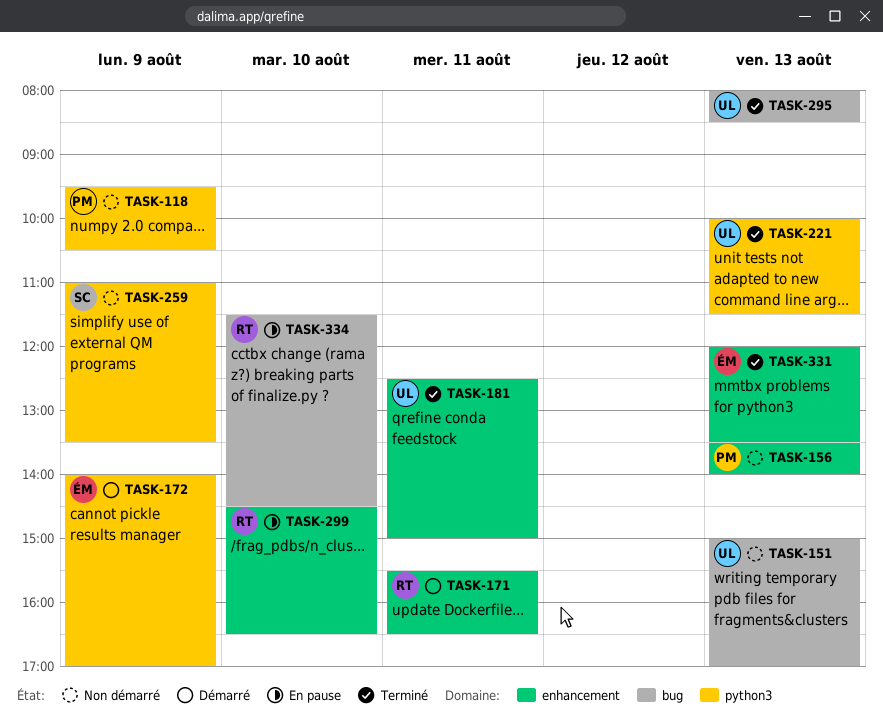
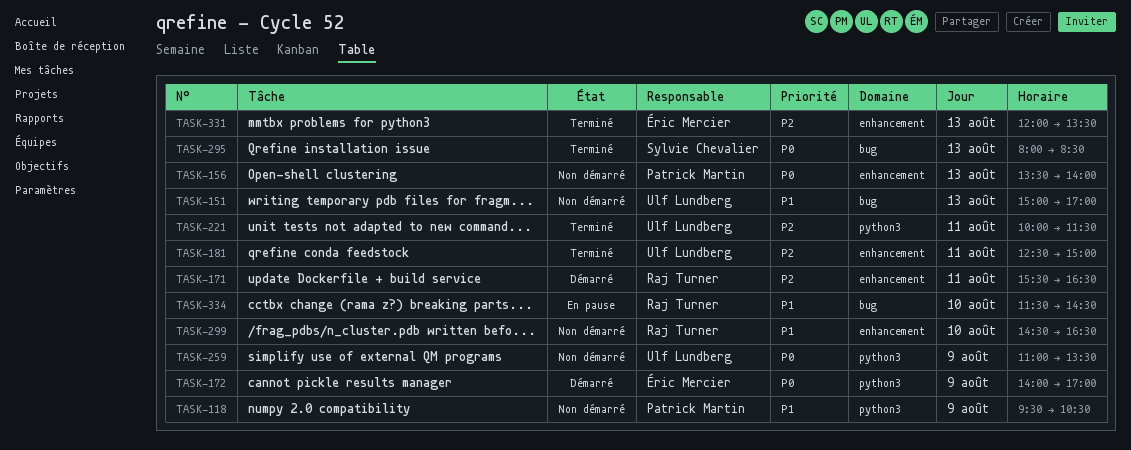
TASK-221, day: Aug 13 -> Aug 11
TASK-259, owner: Sylvie Chevalier -> Ulf Lundberg
TASK-295, owner: Ulf Lundberg -> Sylvie Chevalier
TASK-299, status: En pause -> Non démarré

